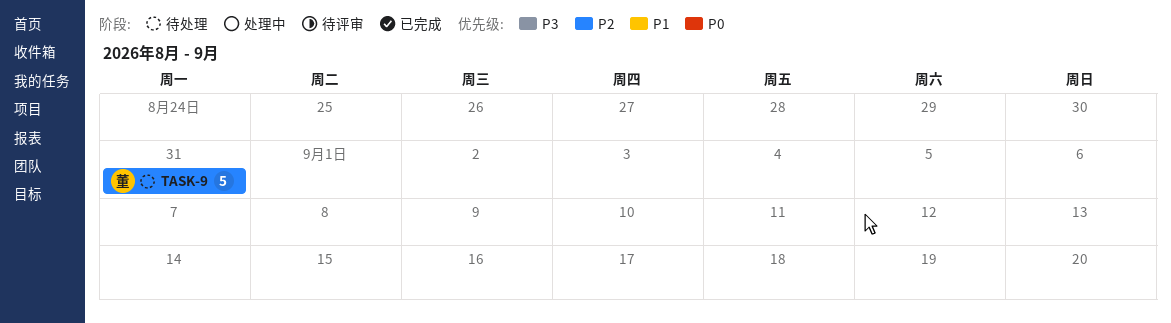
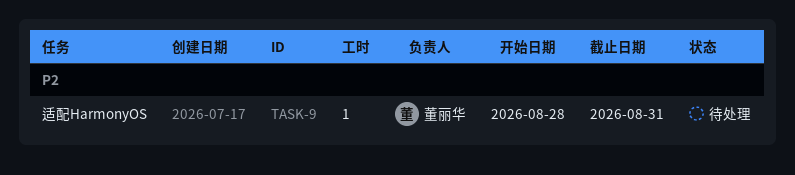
TASK-9, estimate: 5 -> 1
TASK-9, start: Aug 31 -> Aug 28

